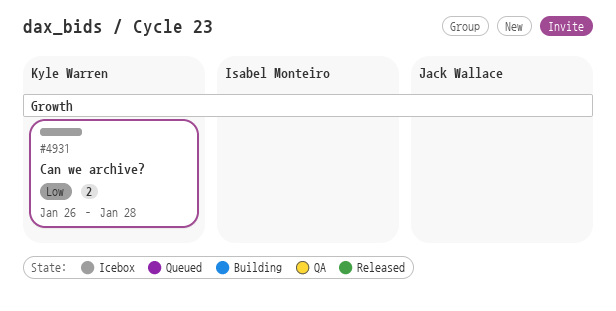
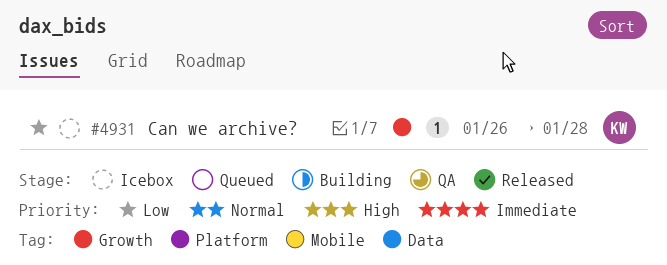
#4931, estimate: 2 -> 1

